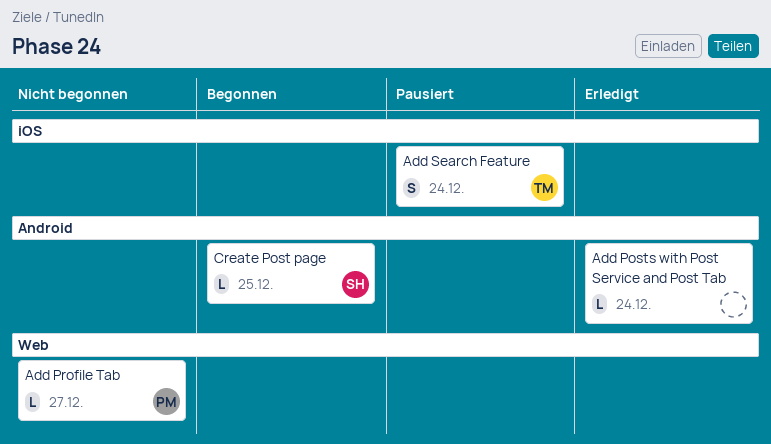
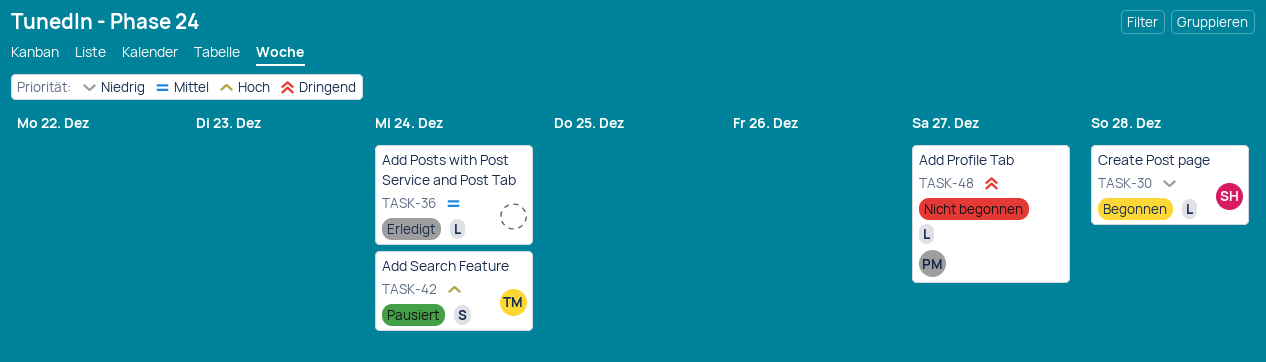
Create Post page, due: Dec 25 -> Dec 28

